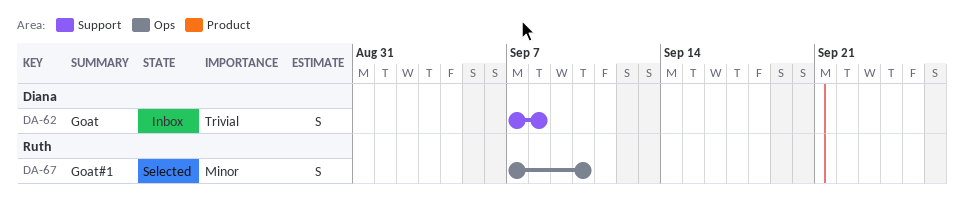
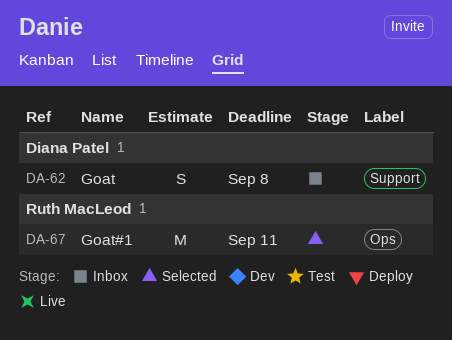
DA-67, estimate: S -> M
DA-67, due: Sep 10 -> Sep 11

